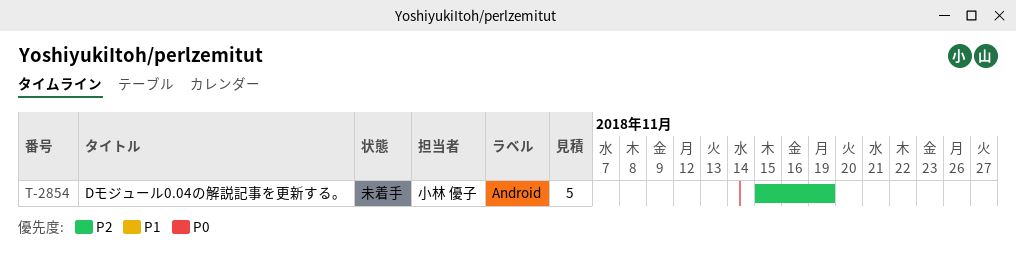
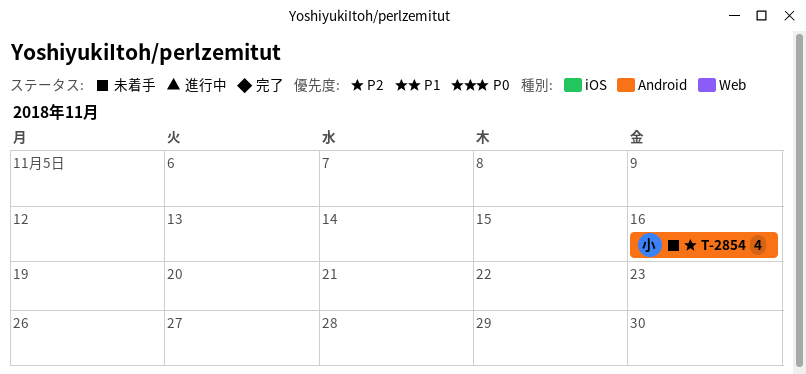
T-2854, estimate: 5 -> 4
T-2854, start: Nov 15 -> Nov 16
T-2854, due: Nov 19 -> Nov 16

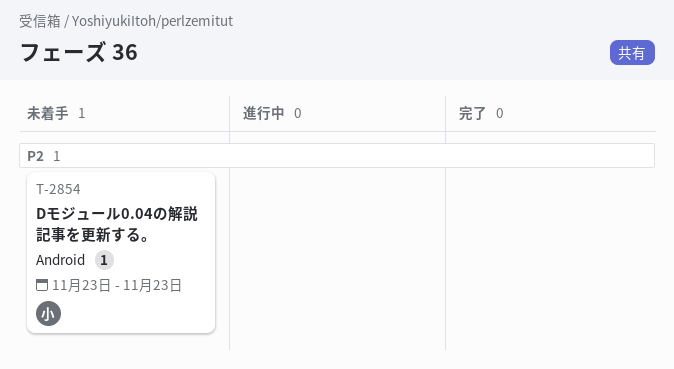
T-2854, estimate: 4 -> 1
T-2854, start: Nov 16 -> Nov 23
T-2854, due: Nov 16 -> Nov 23

